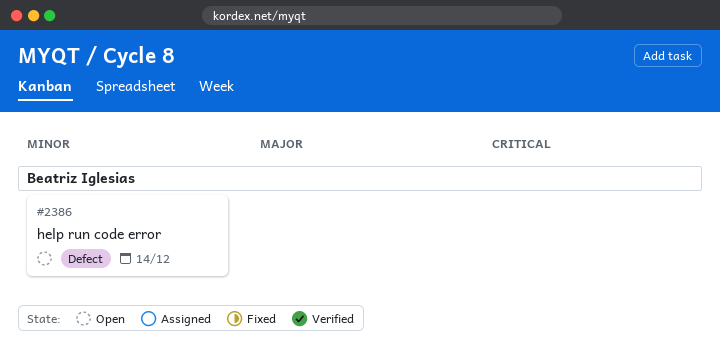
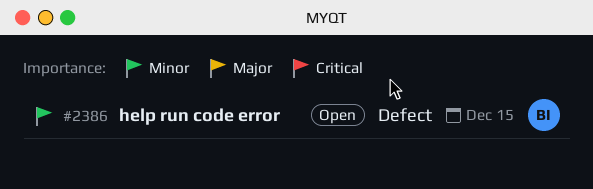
#2386, due: Dec 14 -> Dec 15

